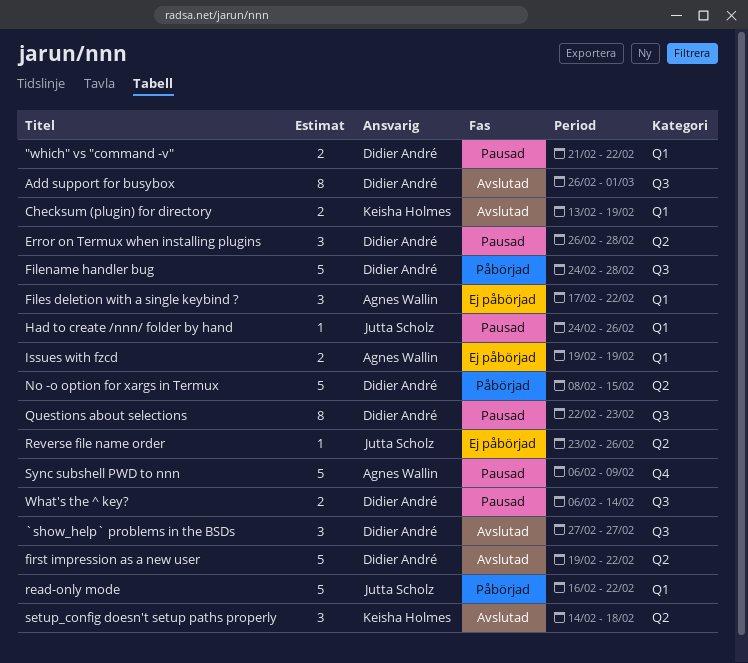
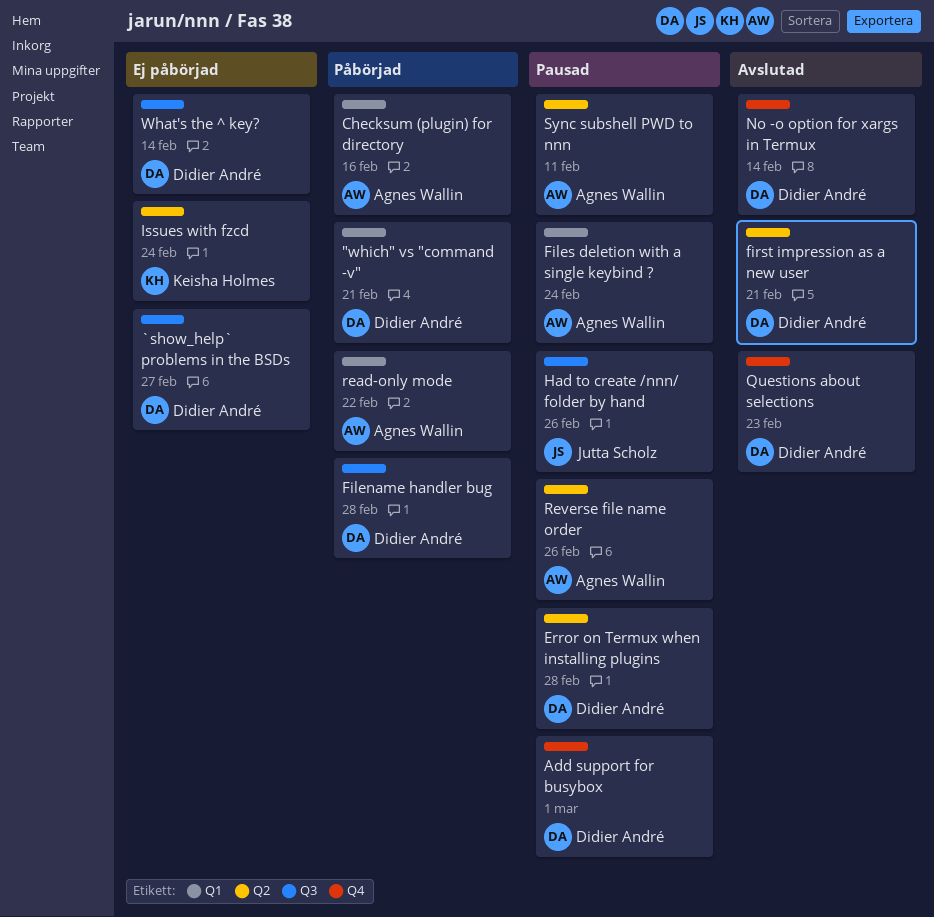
"which" vs "command -v", status: Pausad -> Påbörjad
"which" vs "command -v", due: Feb 22 -> Feb 21
`show_help` problems in the BSDs, status: Avslutad -> Ej påbörjad
Add support for busybox, status: Avslutad -> Pausad
Add support for busybox, label: Q3 -> Q4
Checksum (plugin) for directory, status: Avslutad -> Påbörjad
Checksum (plugin) for directory, owner: Keisha Holmes -> Agnes Wallin
Checksum (plugin) for directory, due: Feb 19 -> Feb 16
Files deletion with a single keybind ?, status: Ej påbörjad -> Pausad
Files deletion with a single keybind ?, due: Feb 22 -> Feb 24
first impression as a new user, due: Feb 22 -> Feb 21
Had to create /nnn/ folder by hand, label: Q1 -> Q3
Issues with fzcd, owner: Agnes Wallin -> Keisha Holmes
Issues with fzcd, label: Q1 -> Q2
Issues with fzcd, due: Feb 19 -> Feb 24
No -o option for xargs in Termux, status: Påbörjad -> Avslutad
No -o option for xargs in Termux, label: Q2 -> Q4
No -o option for xargs in Termux, due: Feb 15 -> Feb 14
Questions about selections, status: Pausad -> Avslutad
Questions about selections, label: Q3 -> Q4
read-only mode, owner: Jutta Scholz -> Agnes Wallin
Reverse file name order, status: Ej påbörjad -> Pausad
Reverse file name order, owner: Jutta Scholz -> Agnes Wallin
setup_config doesn't setup paths properly: present -> none
Sync subshell PWD to nnn, label: Q4 -> Q2
Sync subshell PWD to nnn, due: Feb 9 -> Feb 11
What's the ^ key?, status: Pausad -> Ej påbörjad

